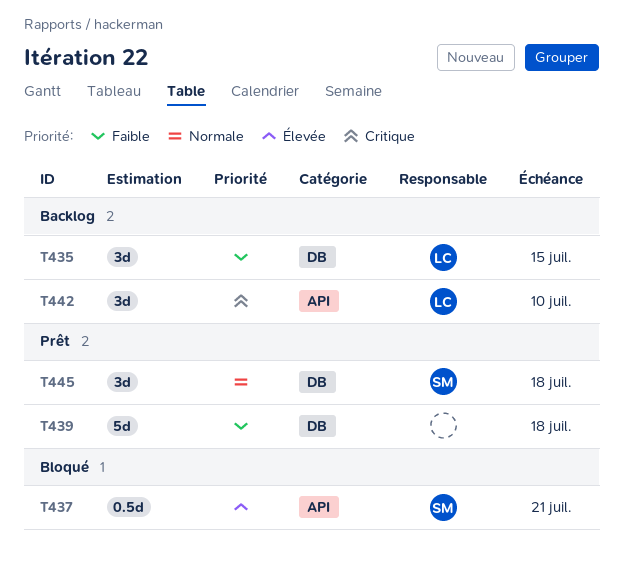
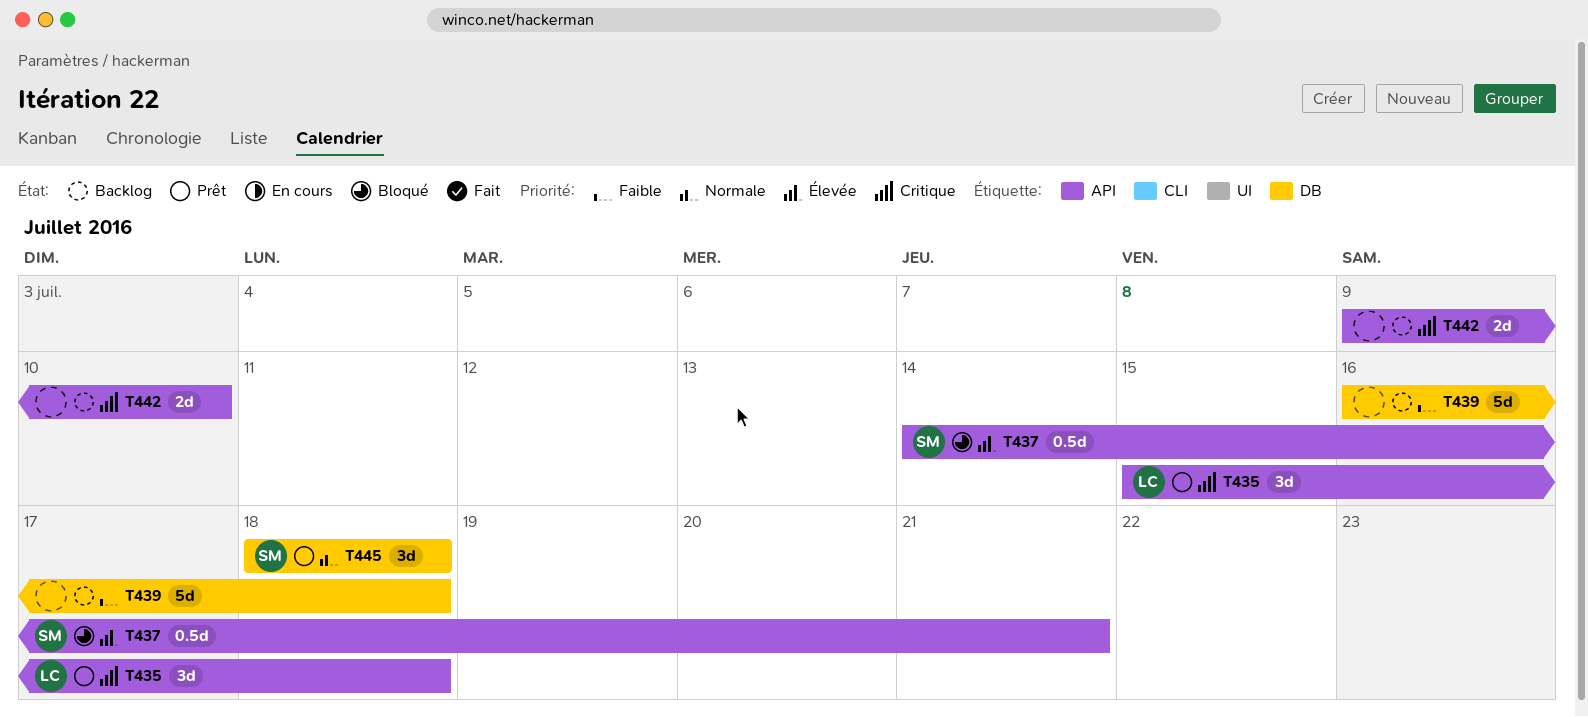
T435, status: Backlog -> Prêt
T435, priority: Faible -> Critique
T435, label: DB -> API
T435, due: Jul 15 -> Jul 18
T439, status: Prêt -> Backlog
T442, owner: LC -> none
T442, estimate: 3d -> 2d

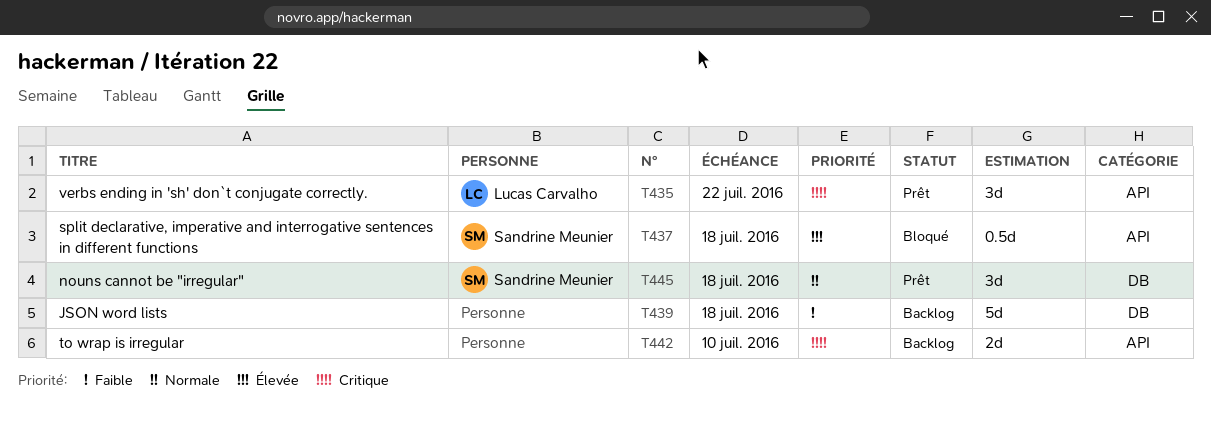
T435, due: Jul 18 -> Jul 22
T437, due: Jul 21 -> Jul 18

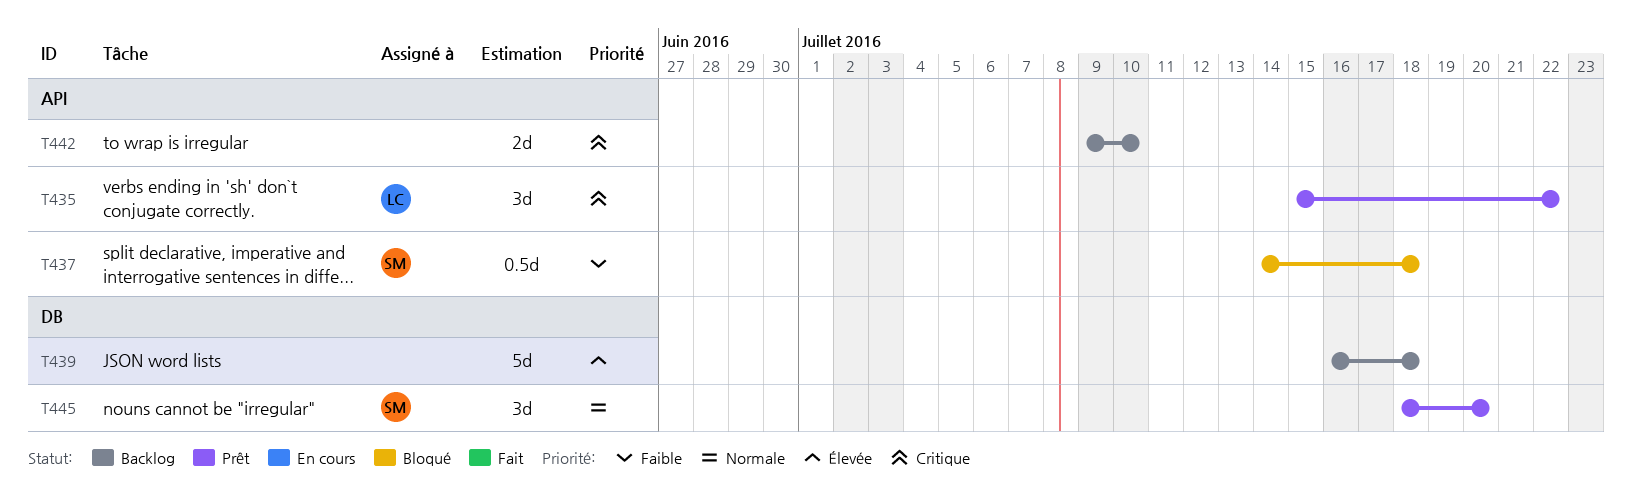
T437, priority: Élevée -> Faible
T439, priority: Faible -> Élevée
T445, due: Jul 18 -> Jul 20

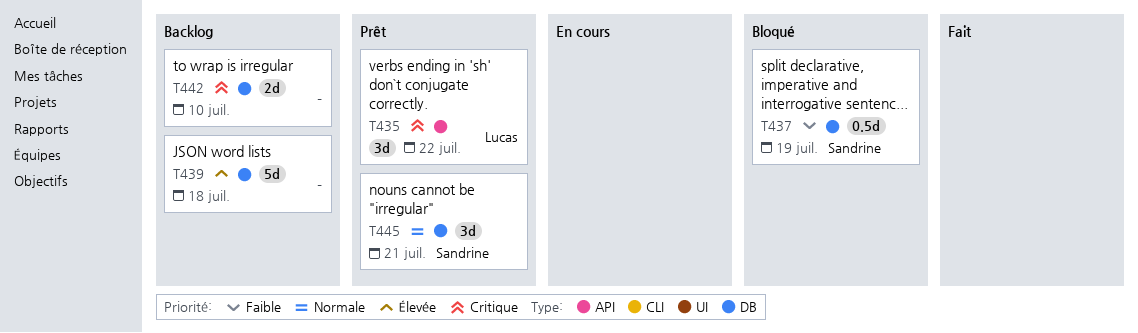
T437, label: API -> DB
T437, due: Jul 18 -> Jul 19
T442, label: API -> DB
T445, due: Jul 20 -> Jul 21

